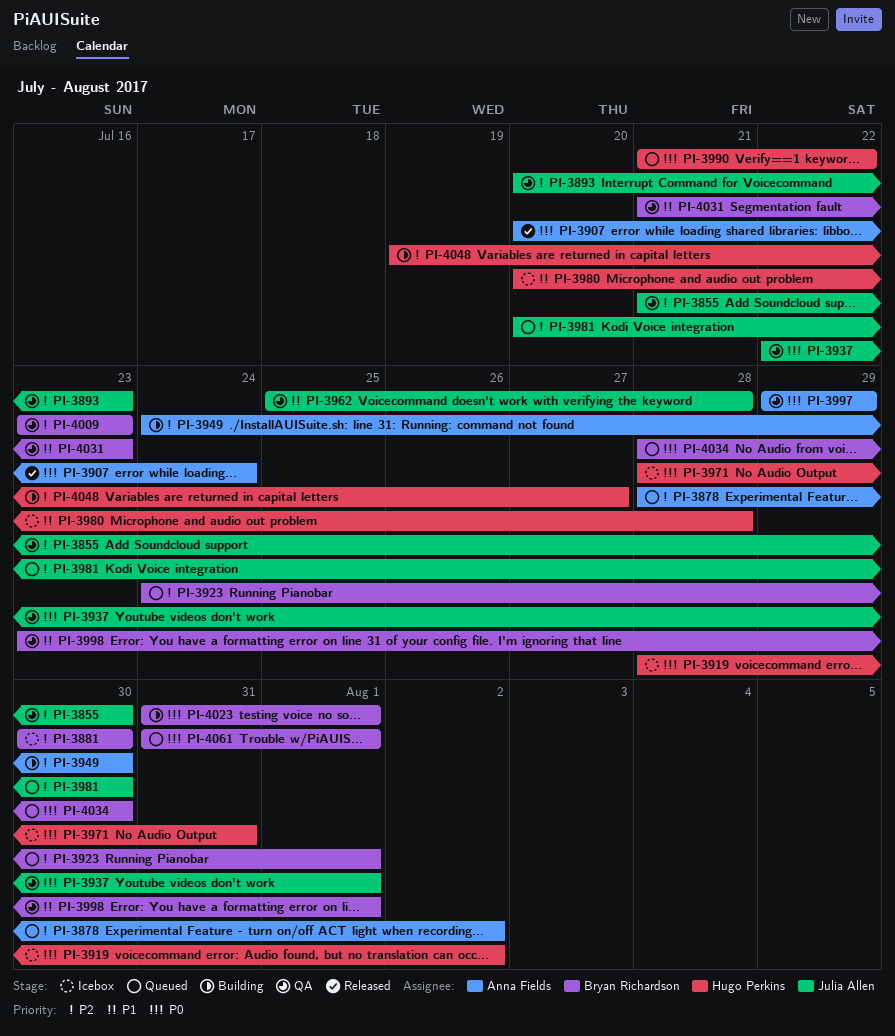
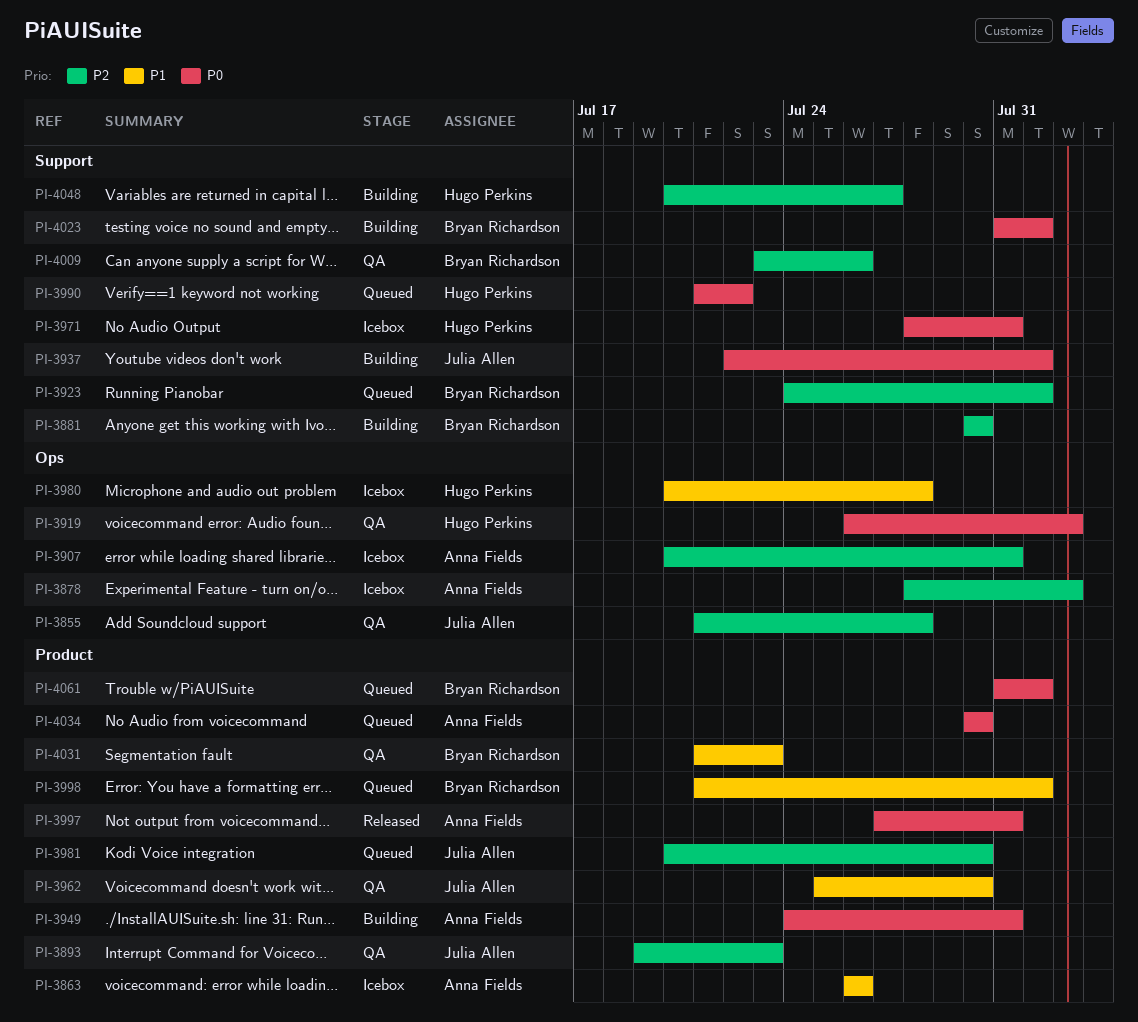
PI-3855, due: Jul 30 -> Jul 28
PI-3863: none -> present
PI-3878, status: Queued -> Icebox
PI-3881, status: Icebox -> Building
PI-3893, start: Jul 20 -> Jul 19
PI-3907, status: Released -> Icebox
PI-3907, priority: P0 -> P2
PI-3907, due: Jul 24 -> Jul 31
PI-3919, status: Icebox -> QA
PI-3919, start: Jul 28 -> Jul 26
PI-3937, status: QA -> Building
PI-3949, priority: P2 -> P0
PI-3949, due: Jul 30 -> Jul 31
PI-3962, due: Jul 28 -> Jul 30
PI-3997, status: QA -> Released
PI-3997, start: Jul 29 -> Jul 27
PI-3997, due: Jul 29 -> Jul 31
PI-3998, status: QA -> Queued
PI-3998, start: Jul 23 -> Jul 21
PI-4009, due: Jul 23 -> Jul 26
PI-4034, owner: Bryan Richardson -> Anna Fields
PI-4034, start: Jul 28 -> Jul 30
PI-4048, start: Jul 19 -> Jul 20

